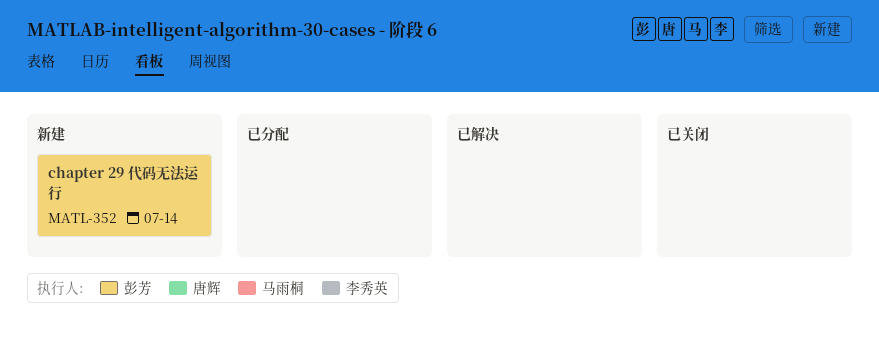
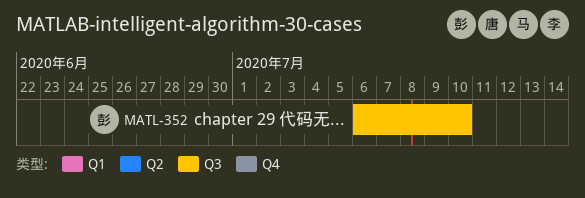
MATL-352, due: Jul 14 -> Jul 10

